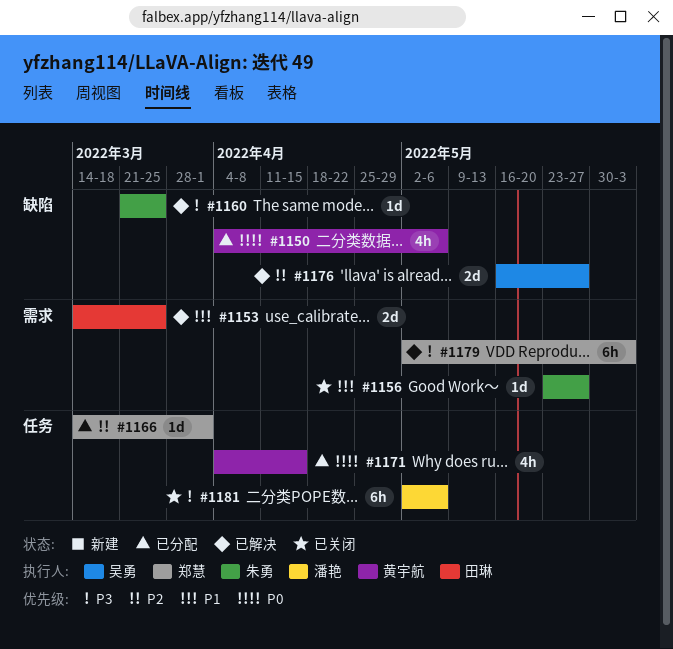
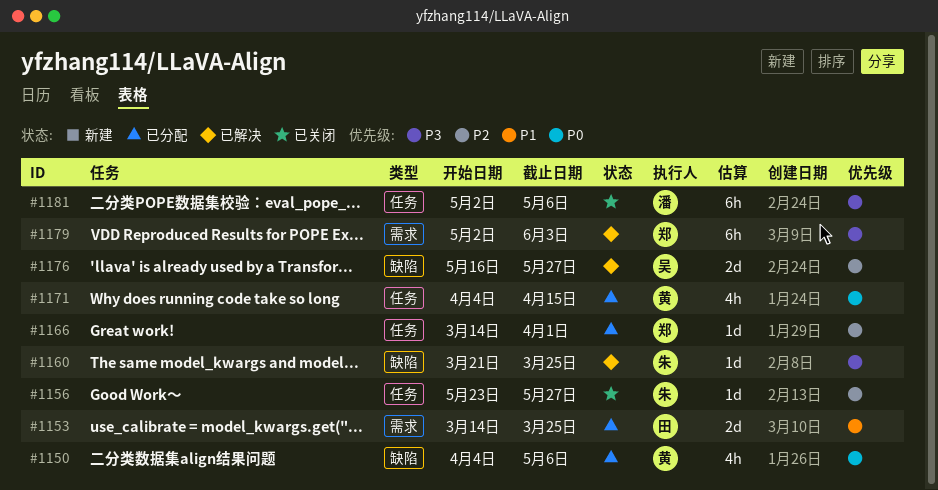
#1153, status: 已解决 -> 已分配
#1156, priority: P1 -> P2
#1156, label: 需求 -> 任务

